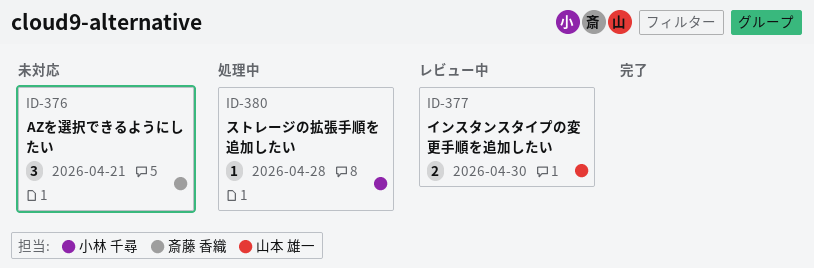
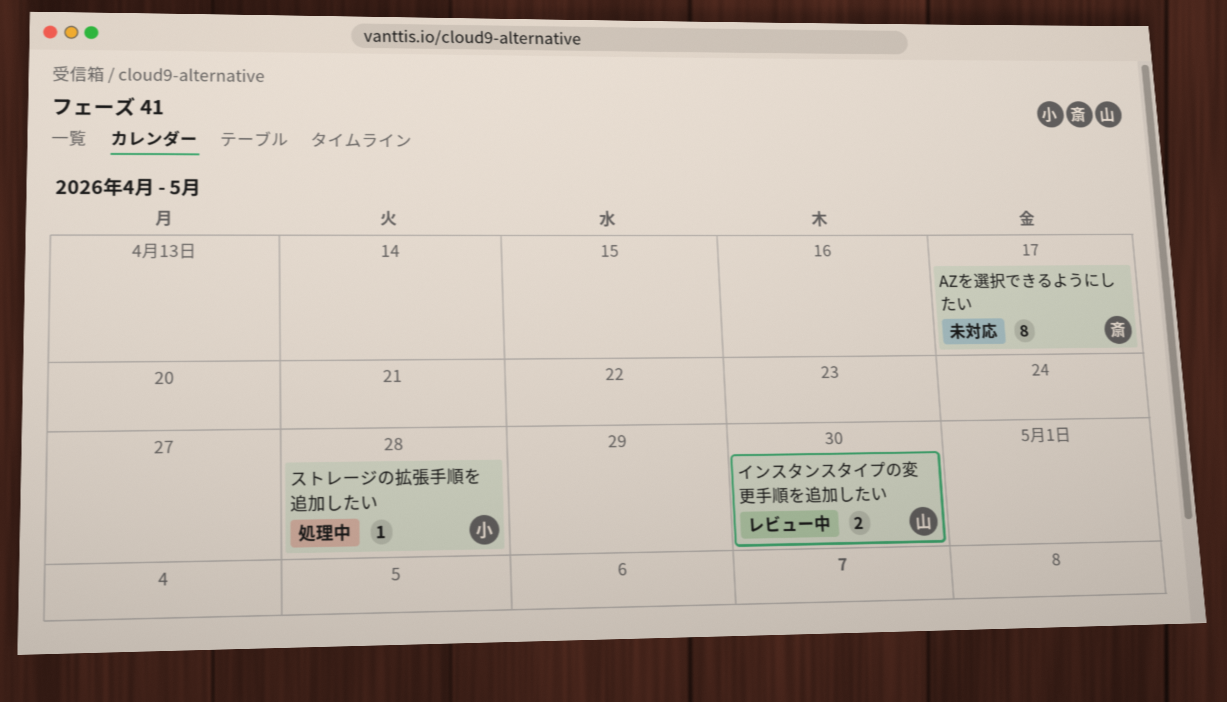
AZを選択できるようにしたい, estimate: 3 -> 8
AZを選択できるようにしたい, due: Apr 21 -> Apr 17

